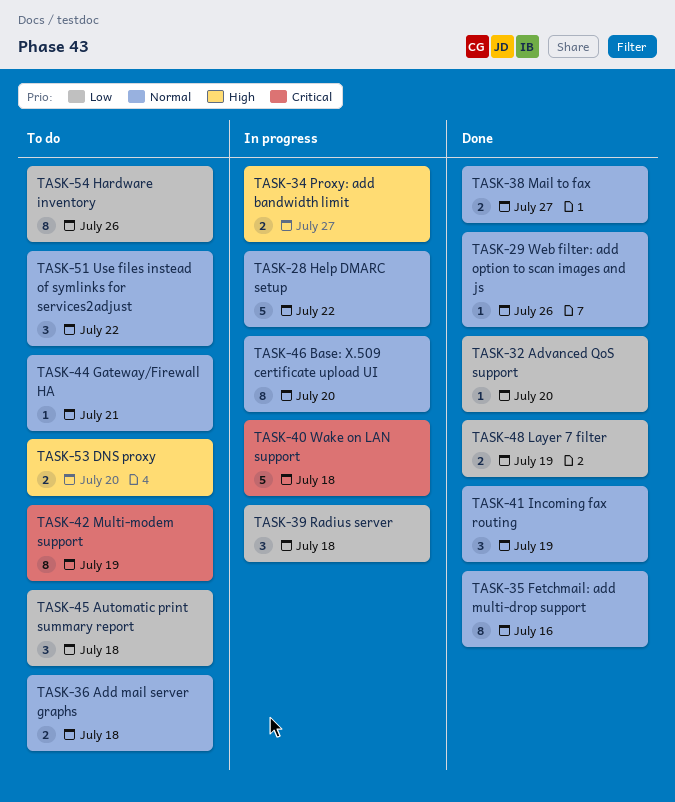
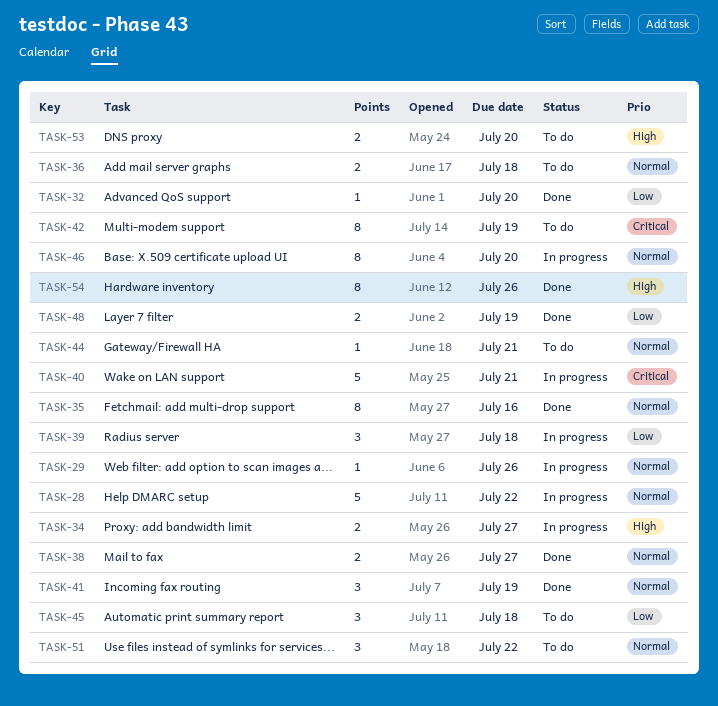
TASK-29, status: Done -> In progress
TASK-40, due: Jul 18 -> Jul 21
TASK-54, status: To do -> Done
TASK-54, priority: Low -> High

